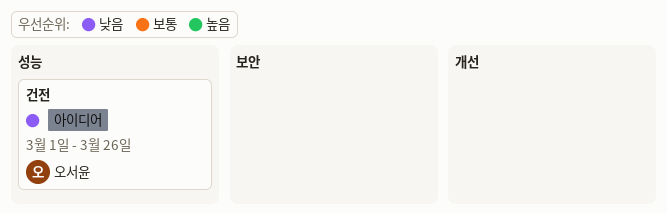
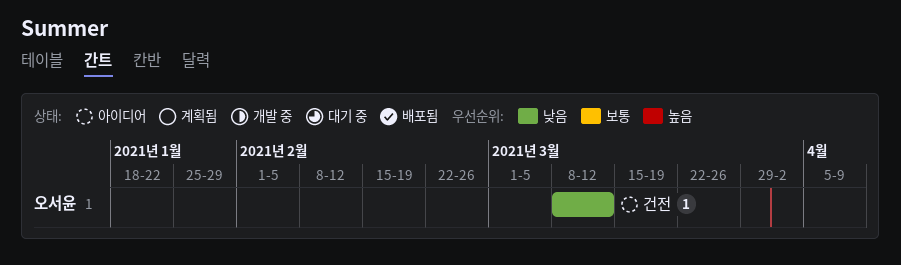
건전, start: Mar 1 -> Mar 8
건전, due: Mar 26 -> Mar 12

